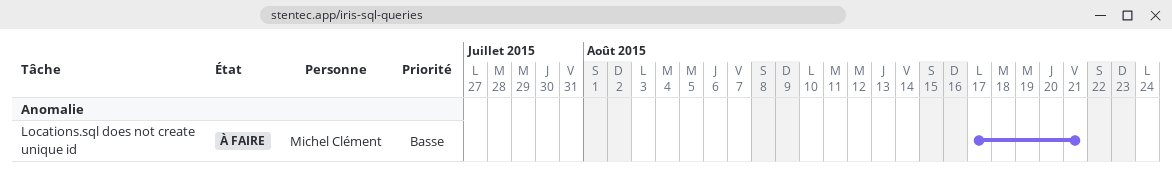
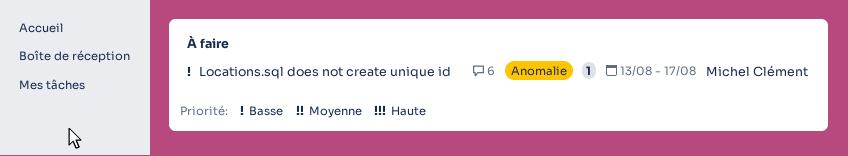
Locations.sql does not create unique id, start: Aug 17 -> Aug 13
Locations.sql does not create unique id, due: Aug 21 -> Aug 17

